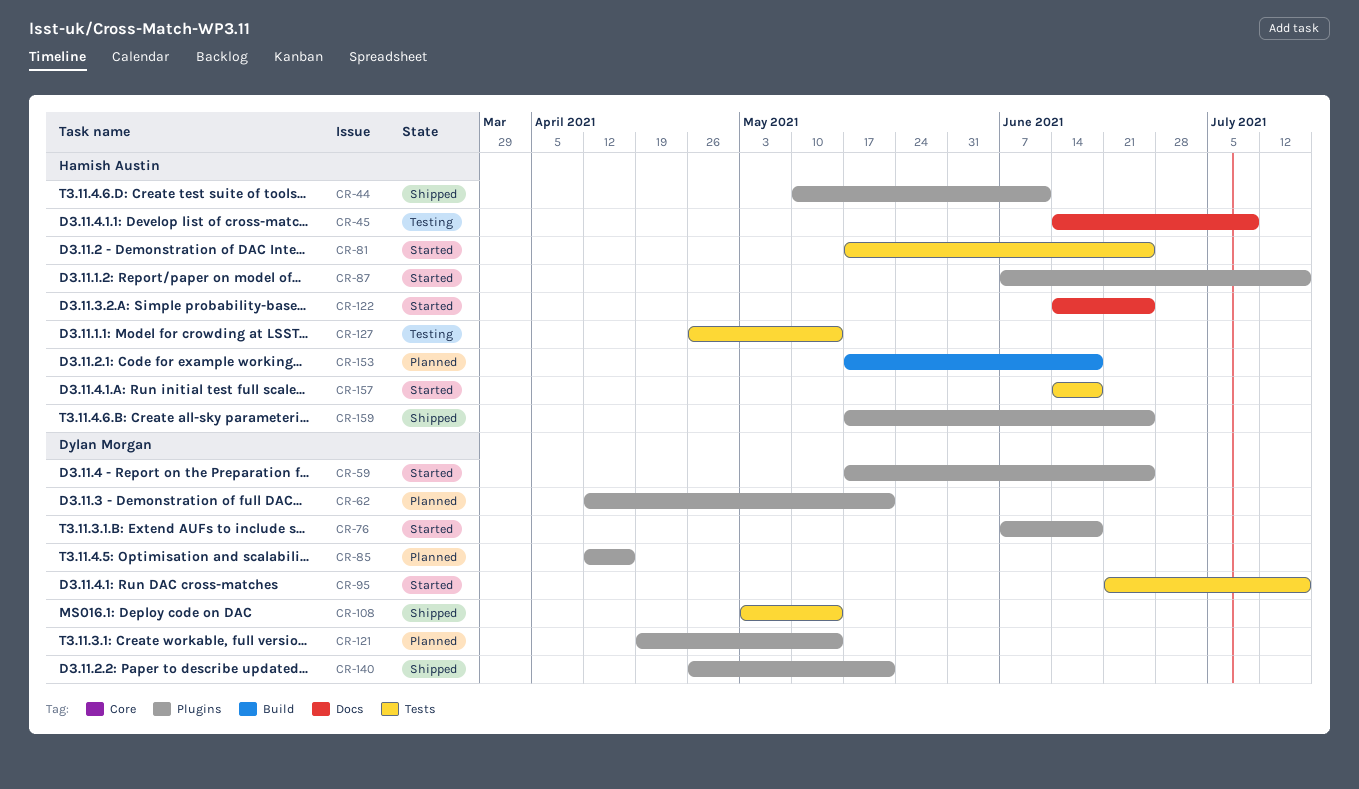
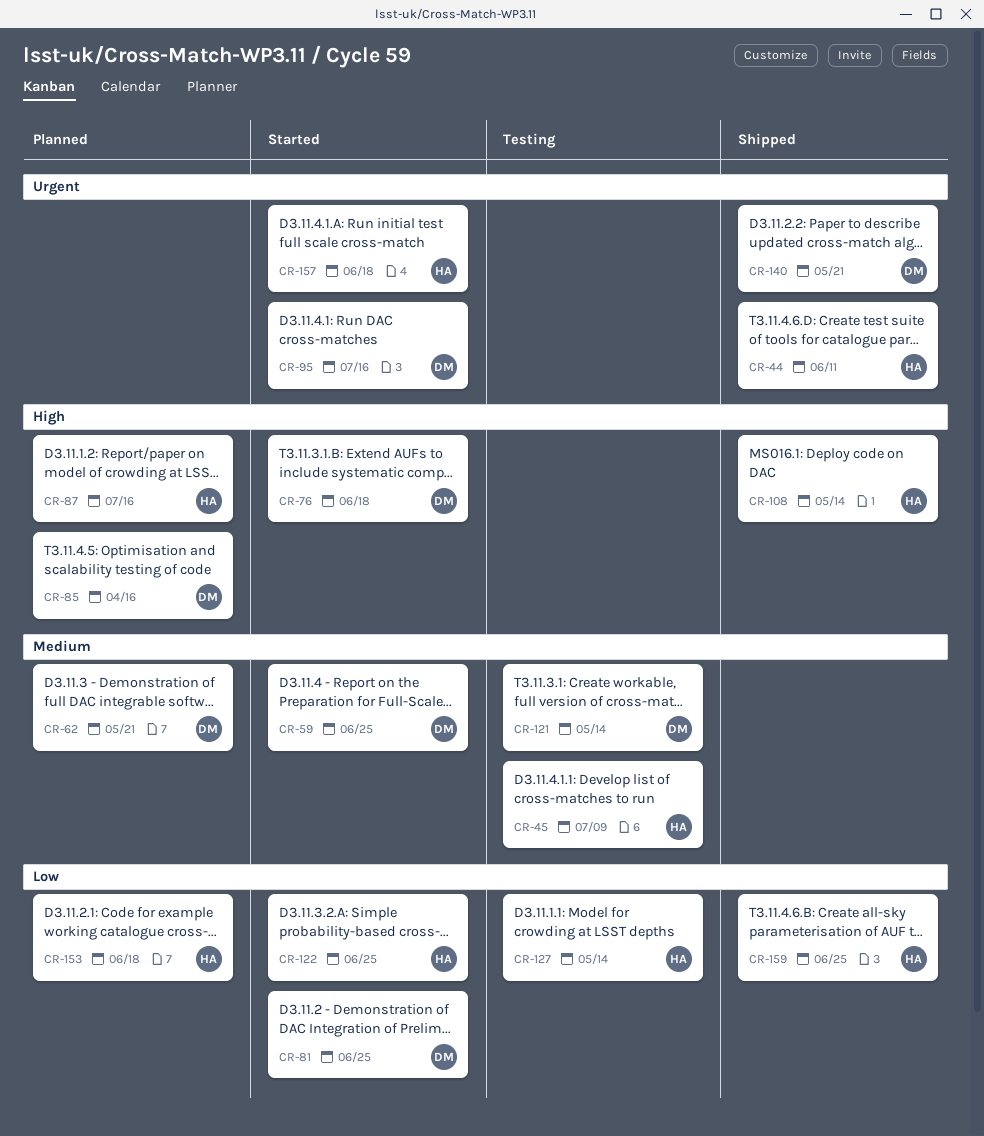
CR-81, owner: Hamish Austin -> Dylan Morgan
CR-87, status: Started -> Planned
CR-108, owner: Dylan Morgan -> Hamish Austin
CR-121, status: Planned -> Testing

